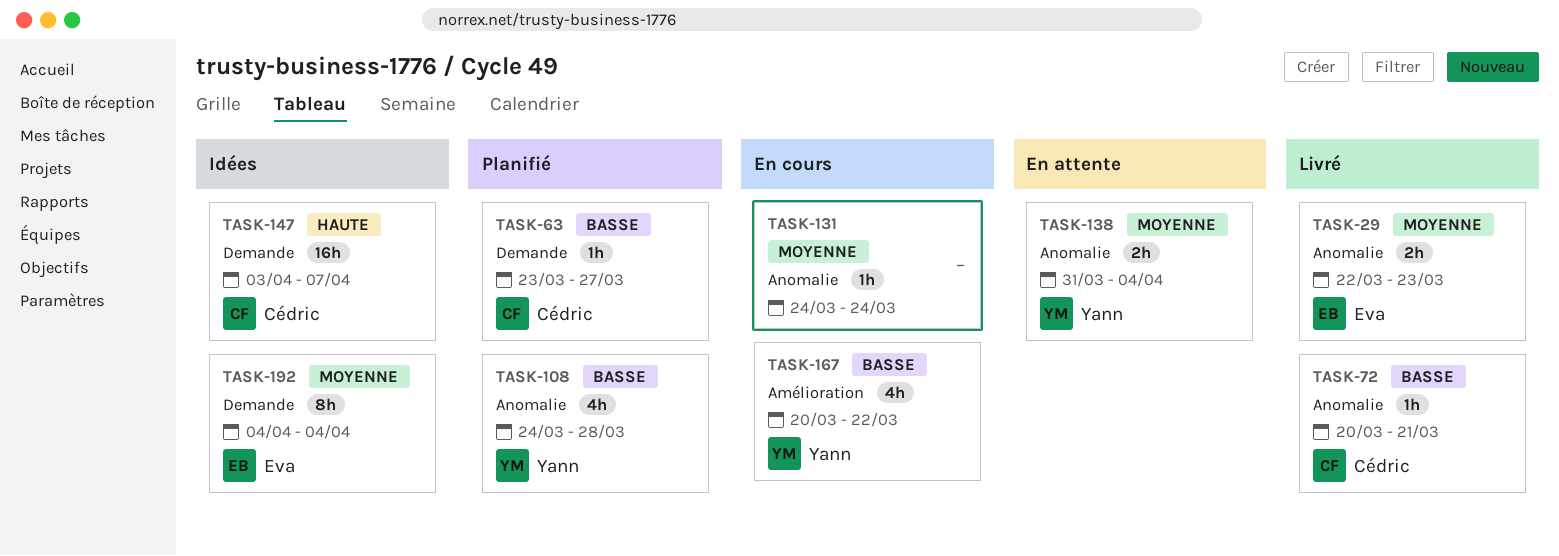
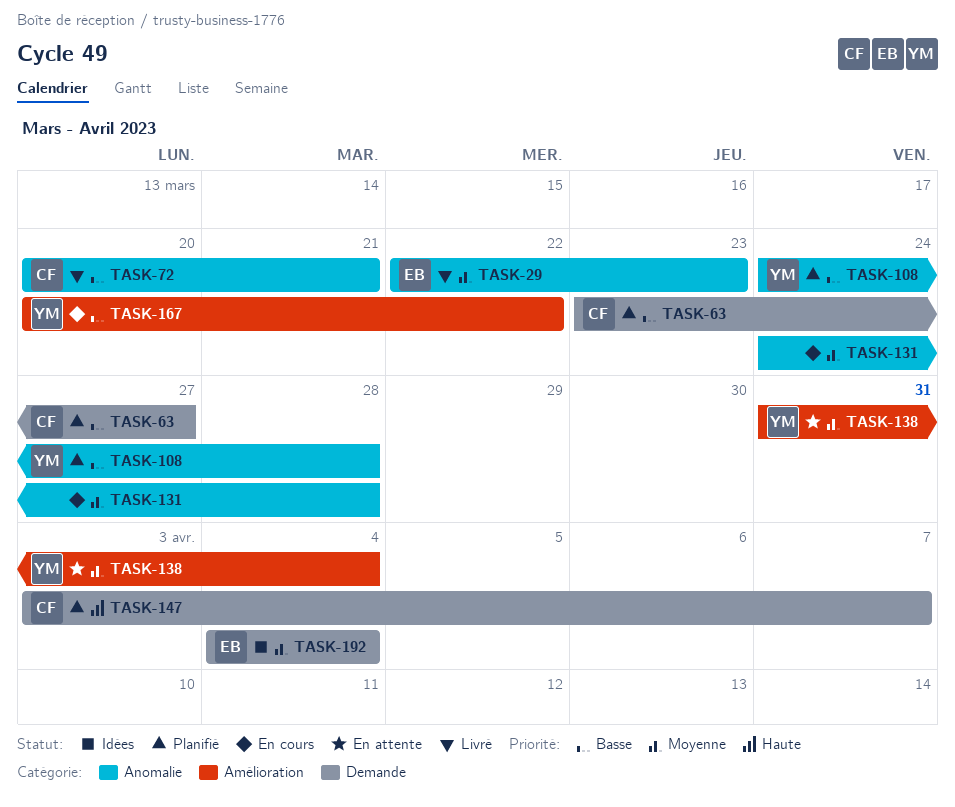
TASK-131, due: Mar 24 -> Mar 28
TASK-138, label: Anomalie -> Amélioration
TASK-147, status: Idées -> Planifié

